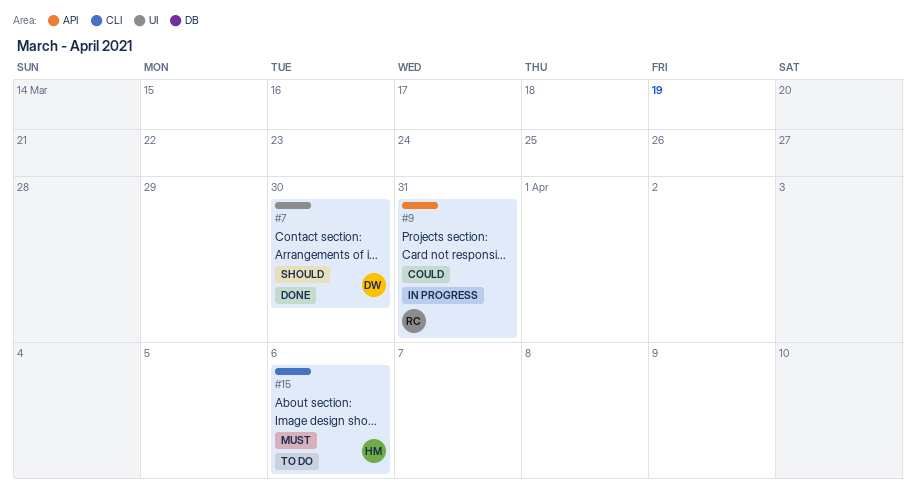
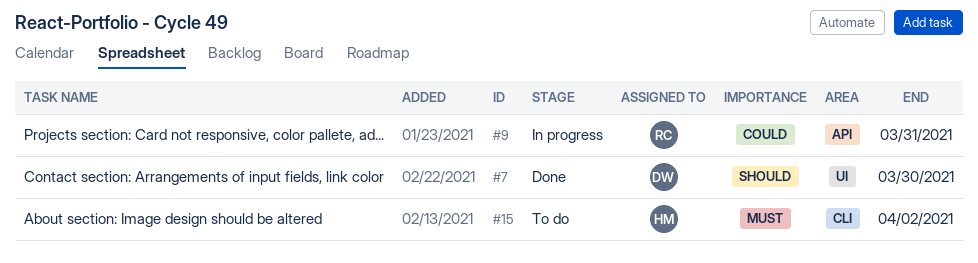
#15, due: Apr 6 -> Apr 2

